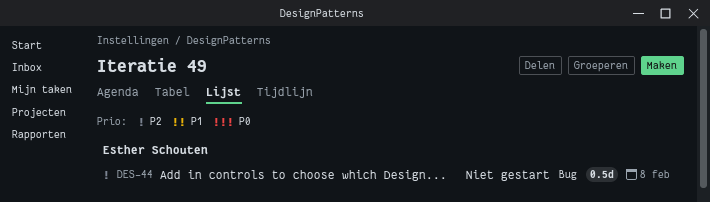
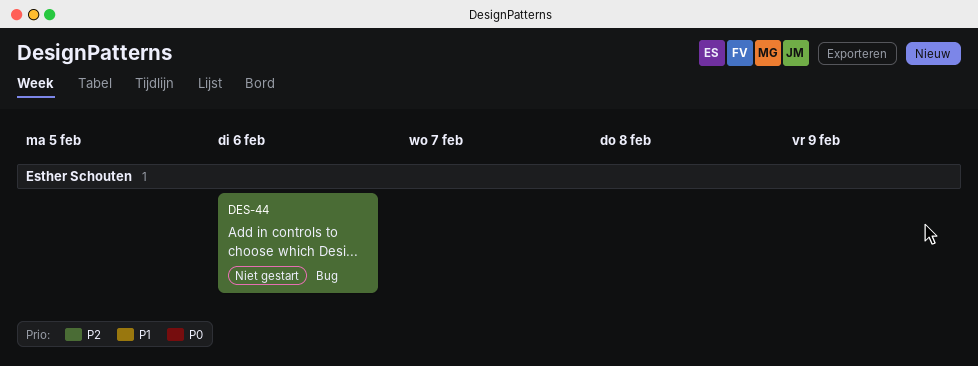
DES-44, due: Feb 8 -> Feb 6

